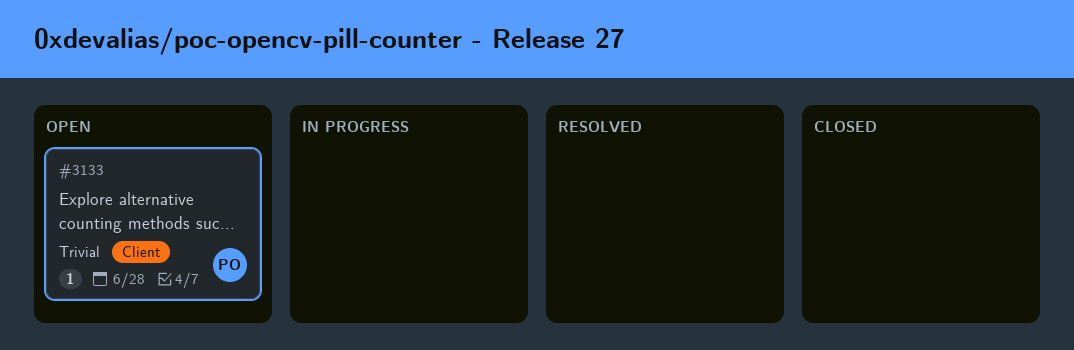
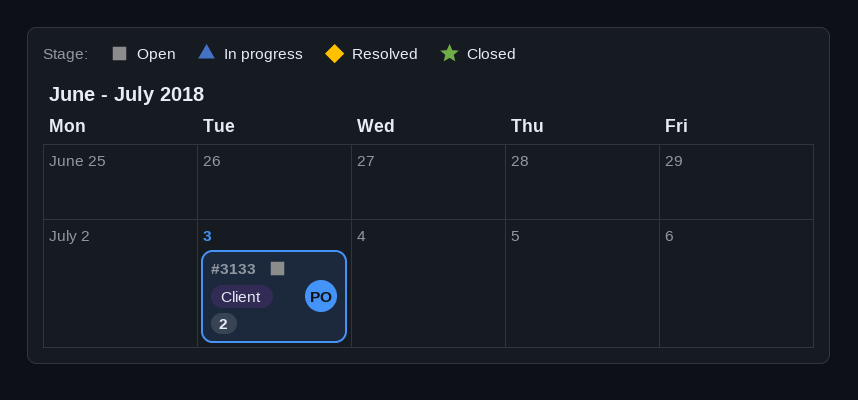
#3133, estimate: 1 -> 2
#3133, due: Jun 28 -> Jul 3

